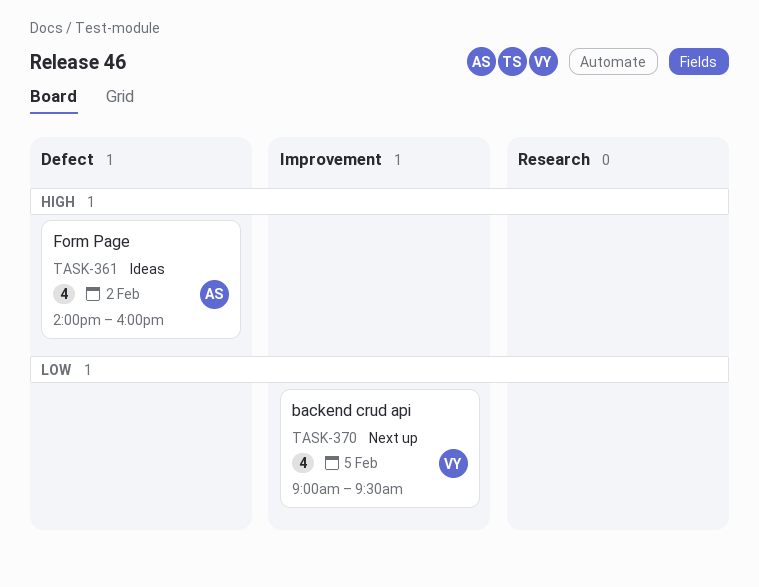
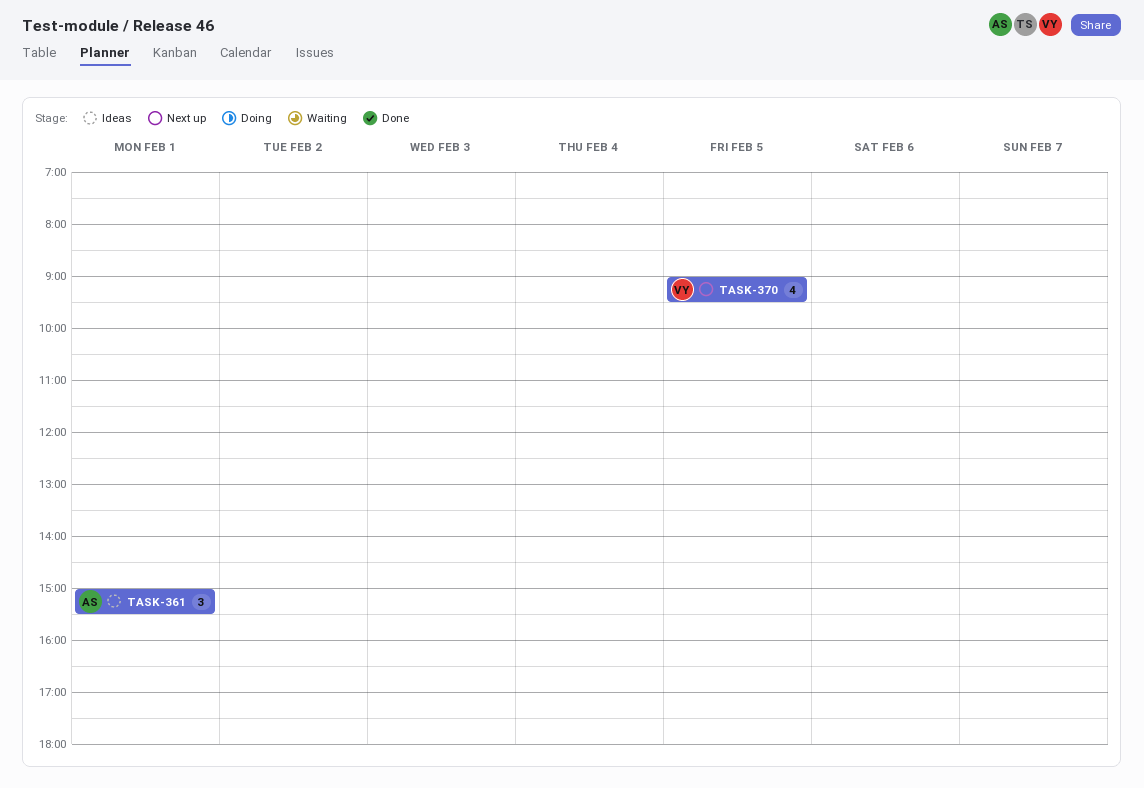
TASK-361, estimate: 4 -> 3
TASK-361, day: Feb 2 -> Feb 1
TASK-361, begins: 14:00 -> 15:00
TASK-361, ends: 16:00 -> 15:30

